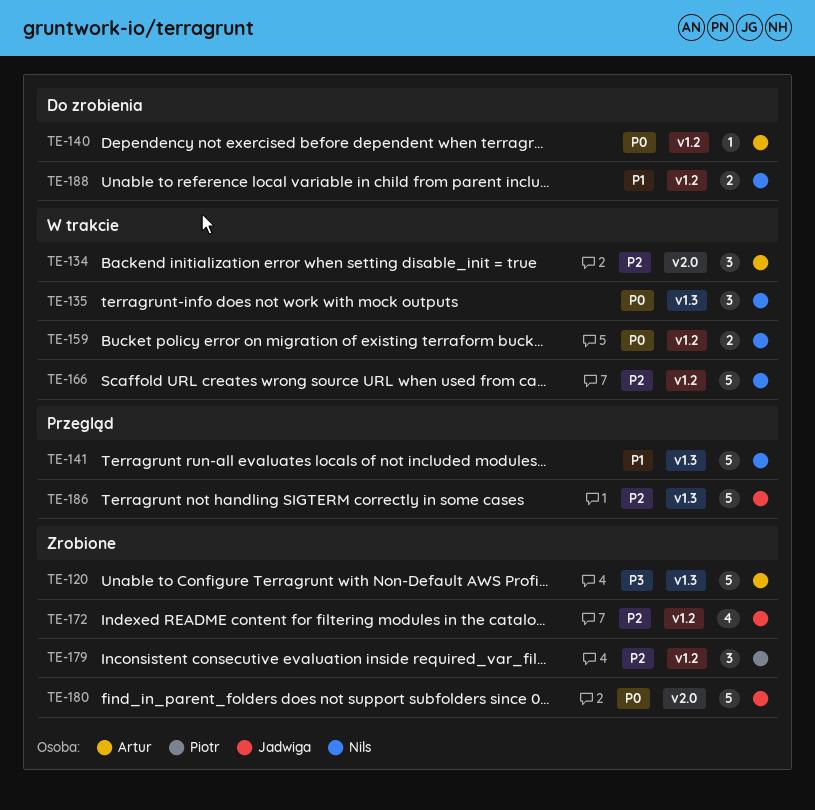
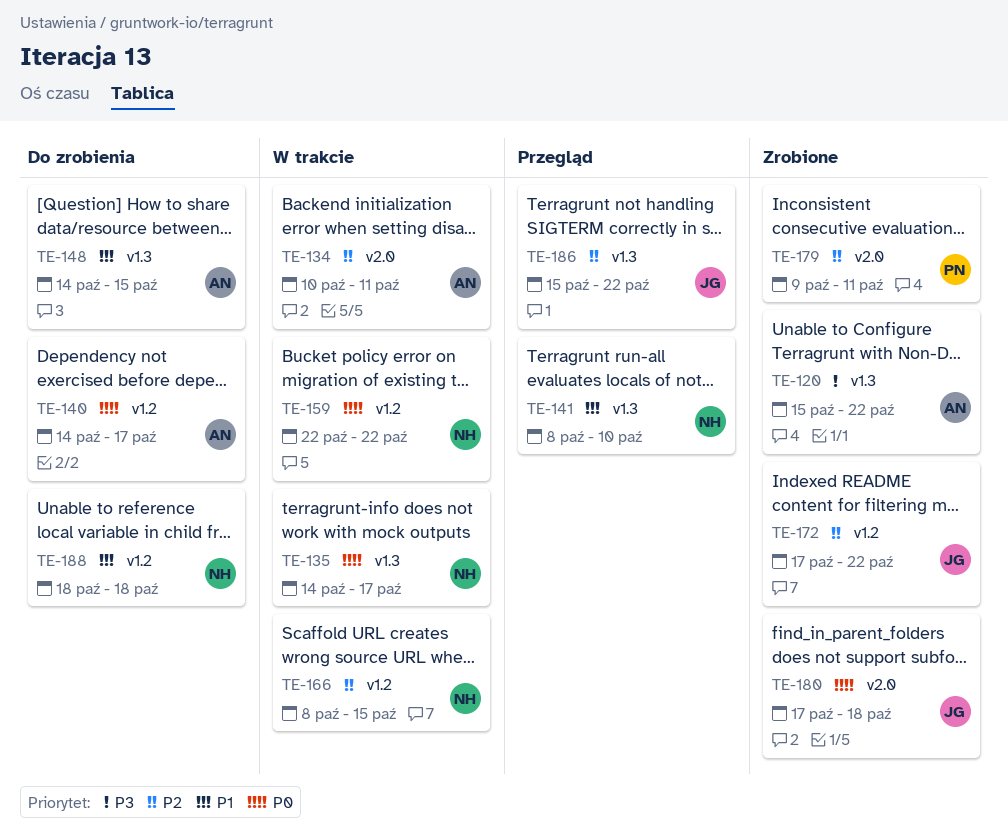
TE-148: none -> present
TE-179, label: v1.2 -> v2.0

